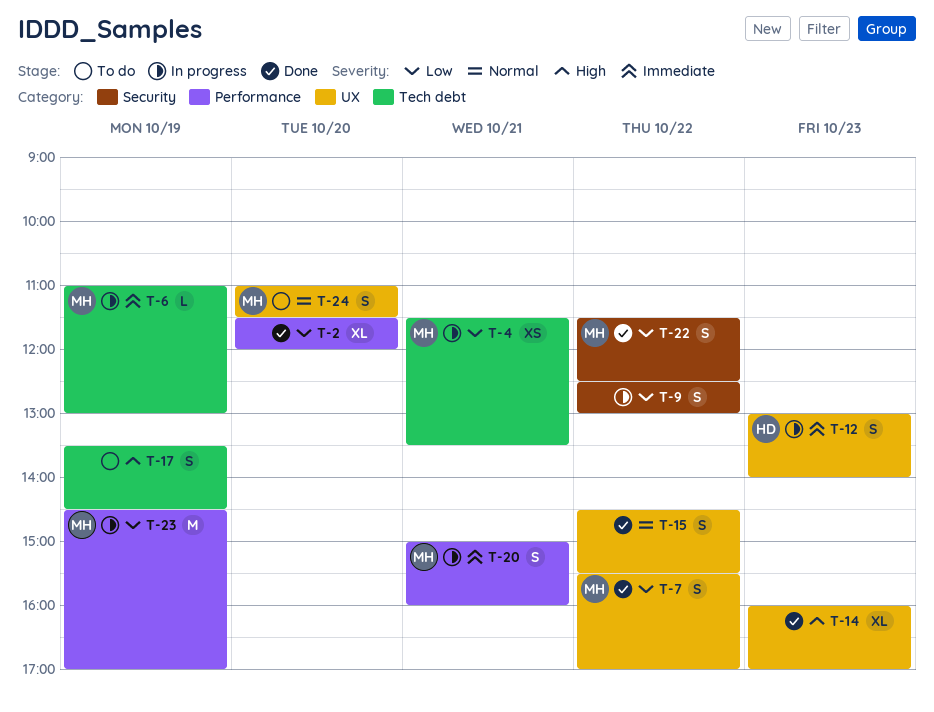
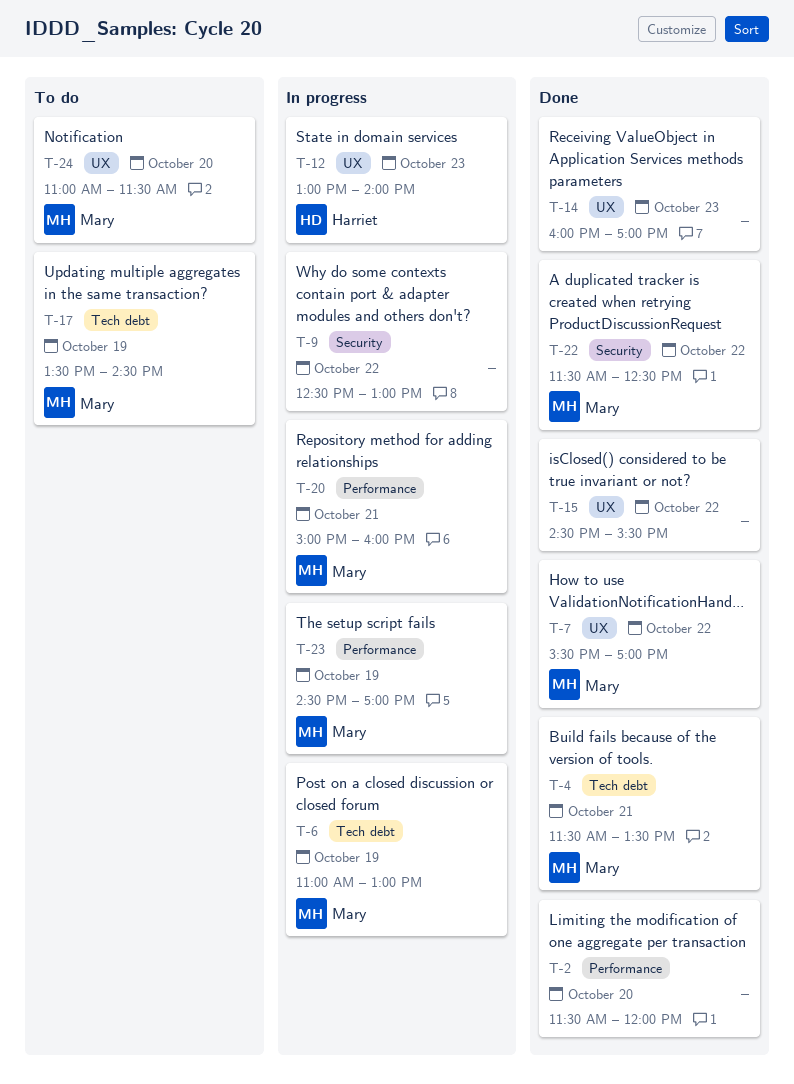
T-4, status: In progress -> Done
T-17, owner: none -> Mary

